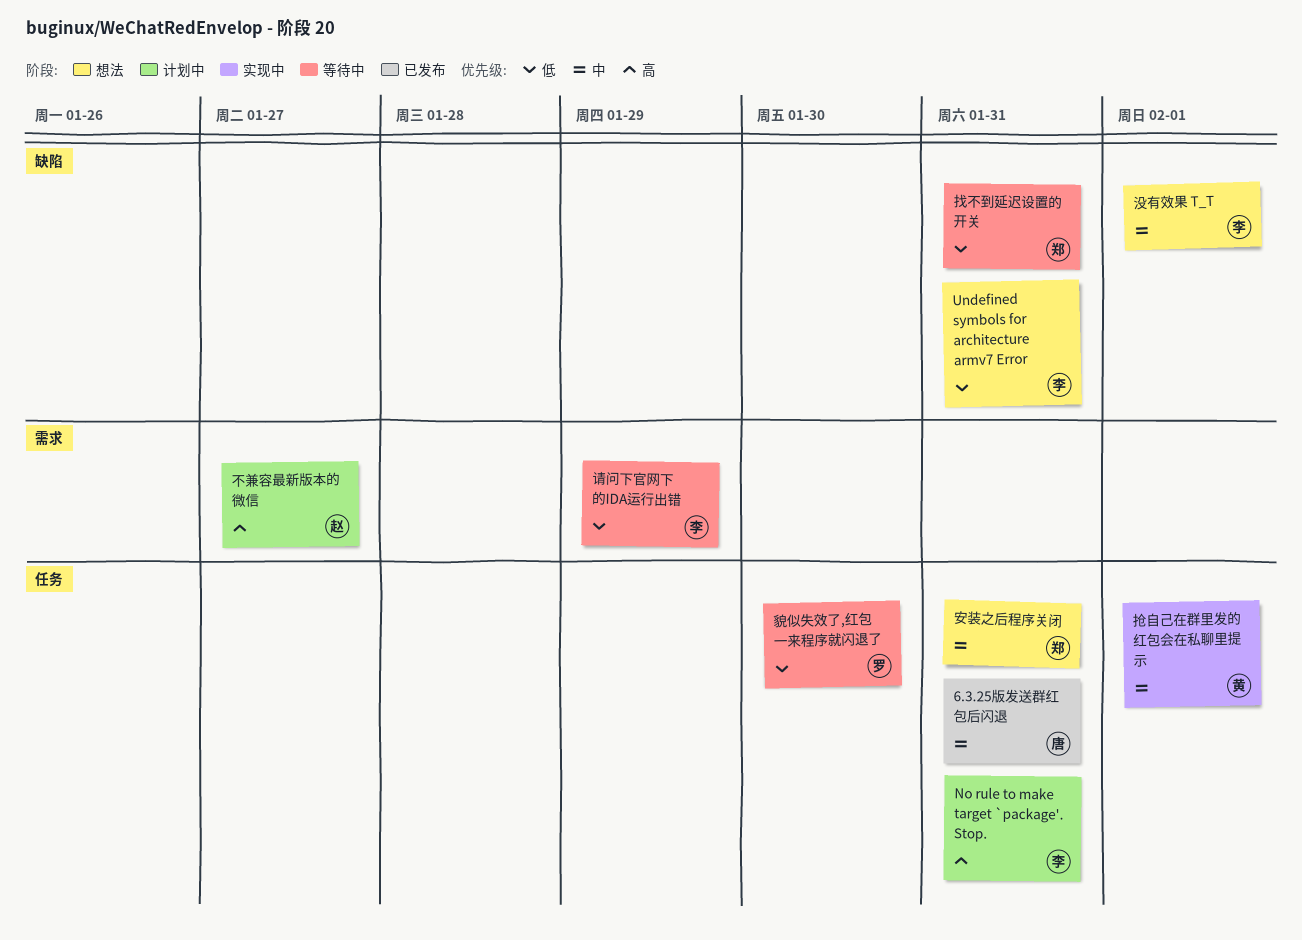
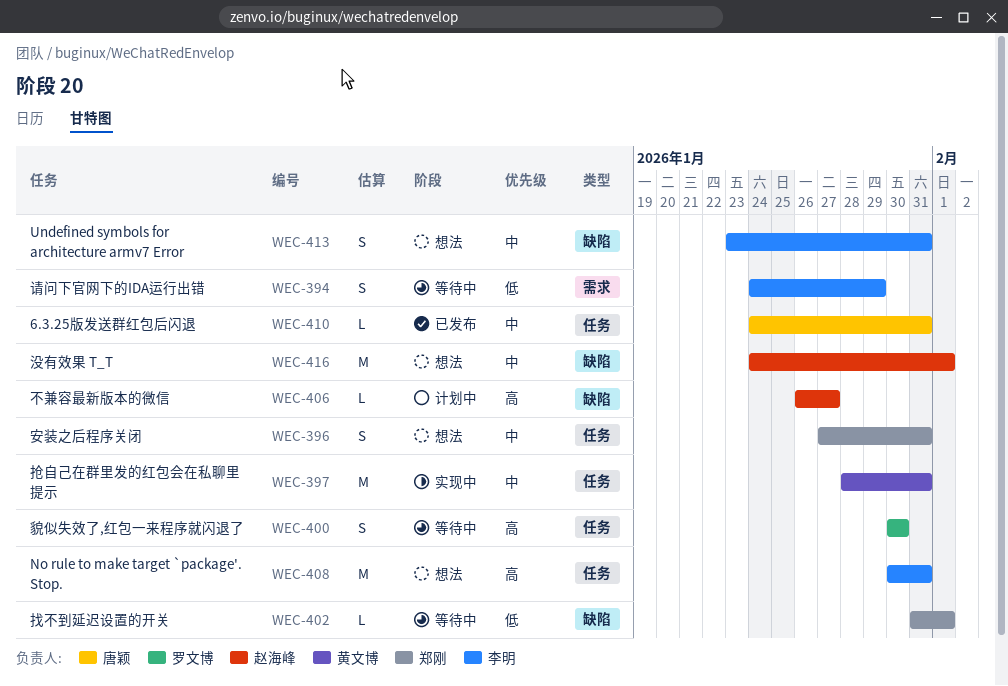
No rule to make target `package'. Stop., status: 计划中 -> 想法
Undefined symbols for architecture armv7 Error, priority: 低 -> 中
不兼容最新版本的微信, label: 需求 -> 缺陷
找不到延迟设置的开关, due: Jan 31 -> Feb 1
抢自己在群里发的红包会在私聊里提示, due: Feb 1 -> Jan 31
没有效果 T_T, owner: 李明 -> 赵海峰
貌似失效了,红包一来程序就闪退了, priority: 低 -> 高

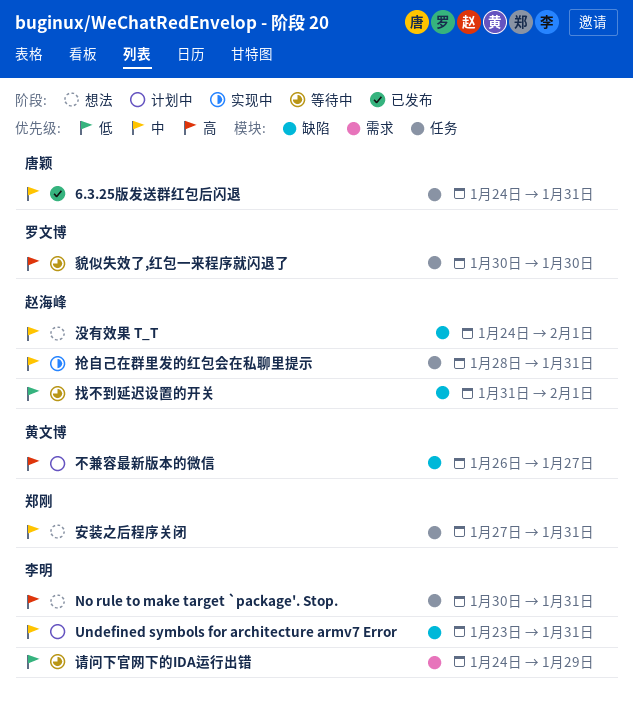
Undefined symbols for architecture armv7 Error, status: 想法 -> 计划中
不兼容最新版本的微信, owner: 赵海峰 -> 黄文博
找不到延迟设置的开关, owner: 郑刚 -> 赵海峰
抢自己在群里发的红包会在私聊里提示, owner: 黄文博 -> 赵海峰

